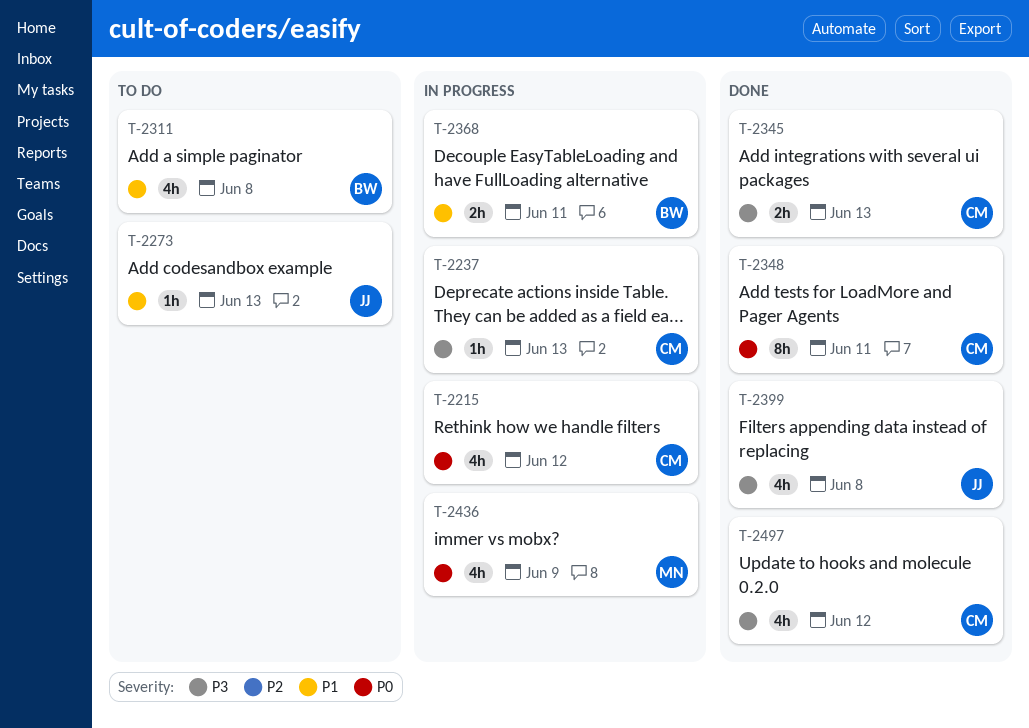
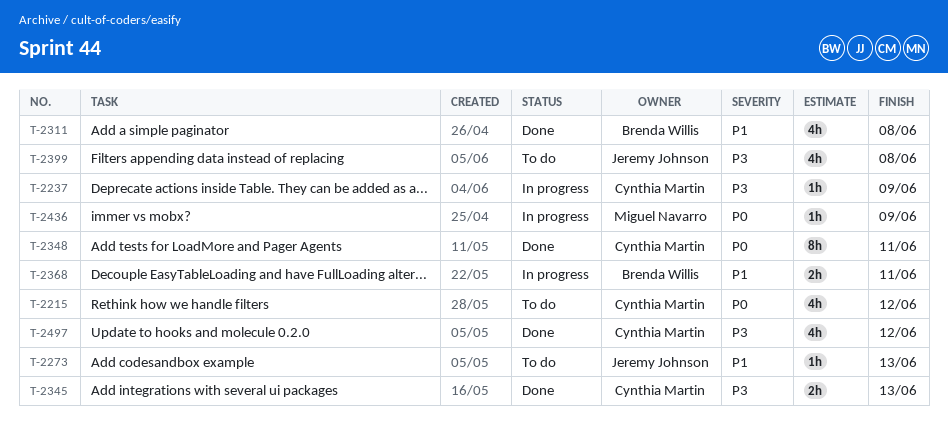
T-2215, status: In progress -> To do
T-2237, due: Jun 13 -> Jun 9
T-2311, status: To do -> Done
T-2399, status: Done -> To do
T-2436, estimate: 4h -> 1h

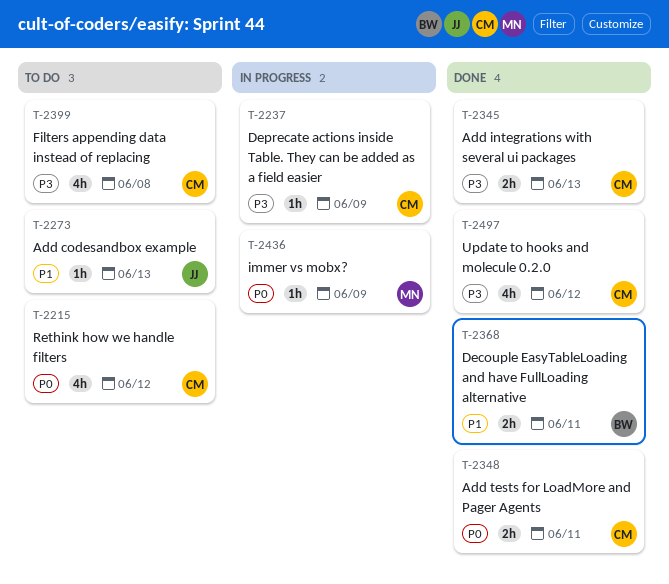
T-2311: present -> none
T-2348, estimate: 8h -> 2h
T-2368, status: In progress -> Done
T-2399, owner: Jeremy Johnson -> Cynthia Martin

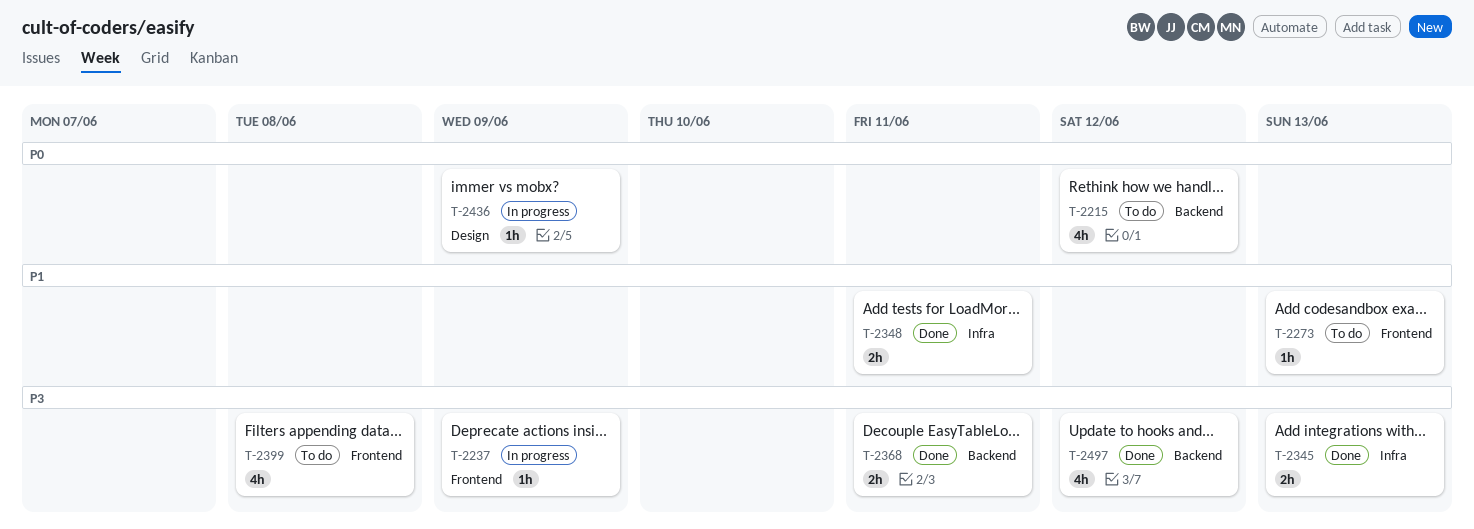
T-2348, priority: P0 -> P1
T-2368, priority: P1 -> P3

